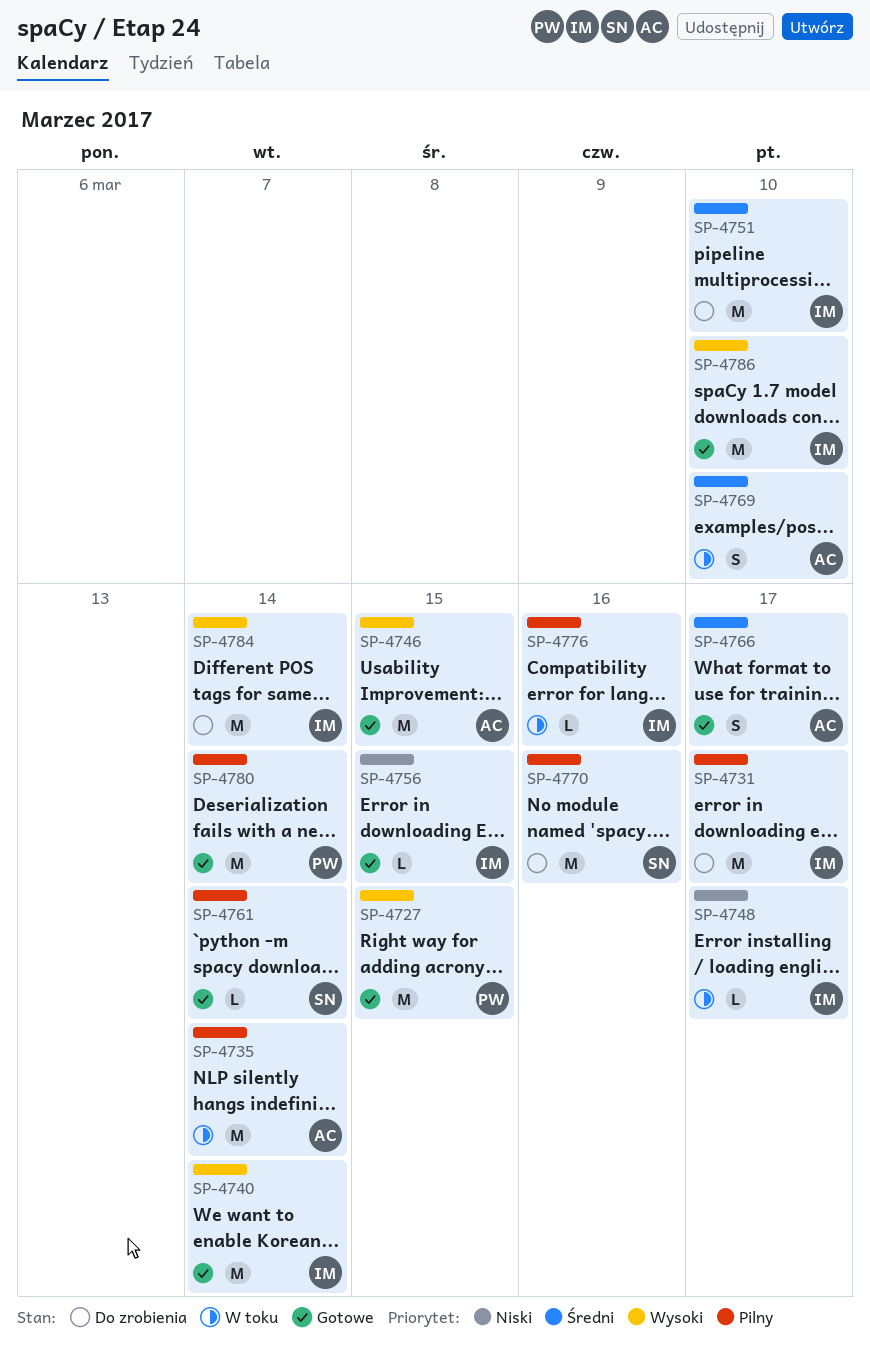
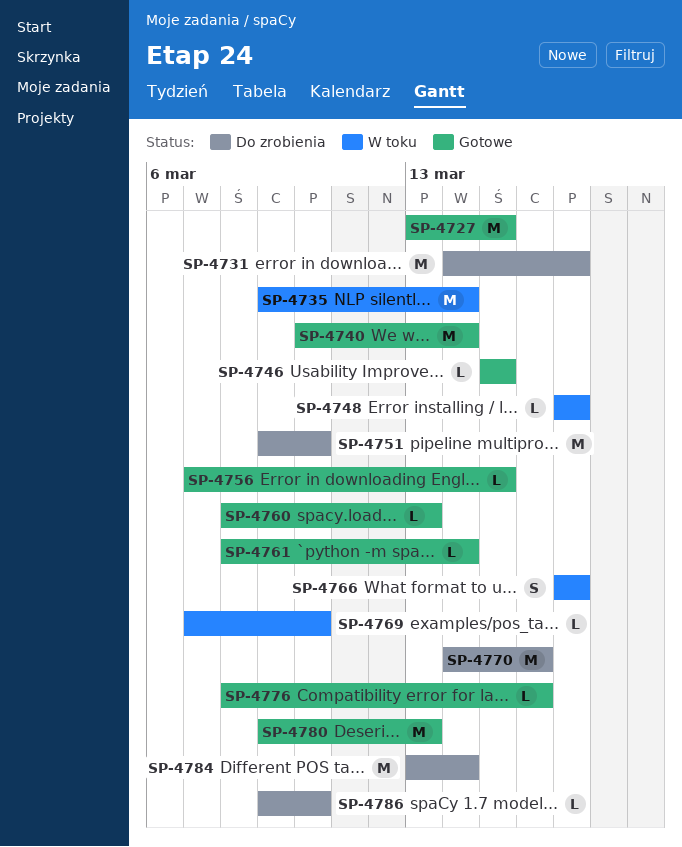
SP-4746, estimate: M -> L
SP-4760: none -> present
SP-4766, status: Gotowe -> W toku
SP-4769, estimate: S -> L
SP-4776, status: W toku -> Gotowe
SP-4780, due: Mar 14 -> Mar 13
SP-4786, status: Gotowe -> Do zrobienia
SP-4786, estimate: M -> L

